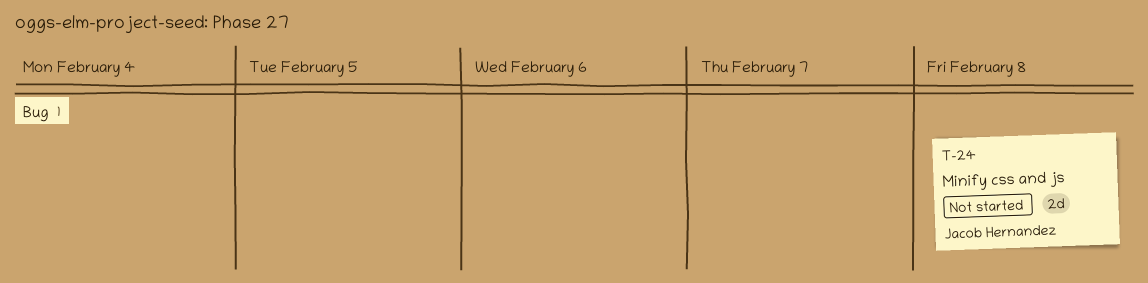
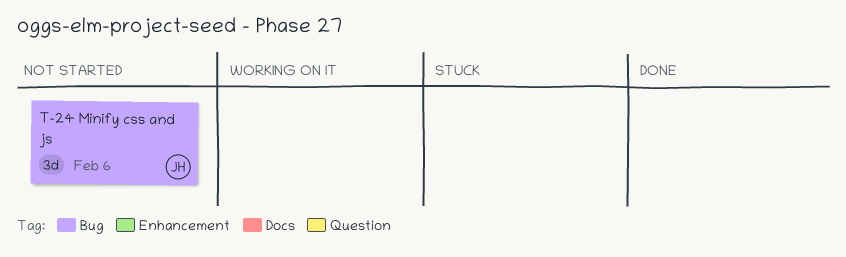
T-24, estimate: 2d -> 3d
T-24, due: Feb 8 -> Feb 6

